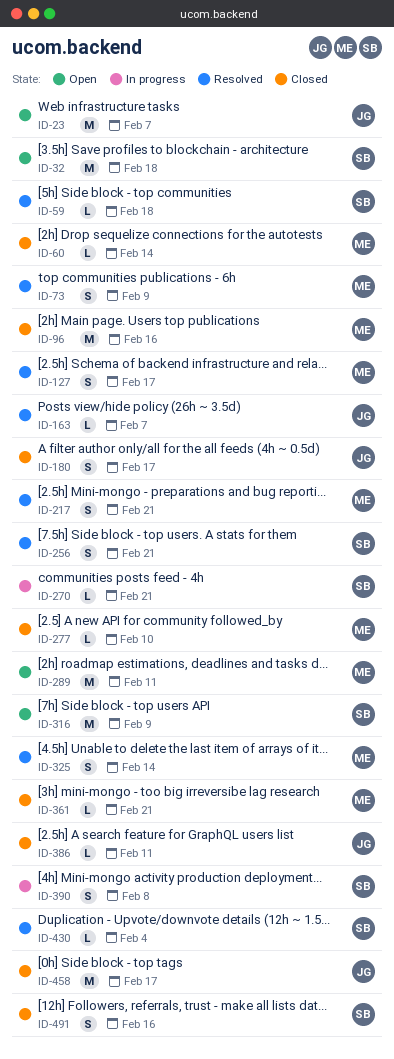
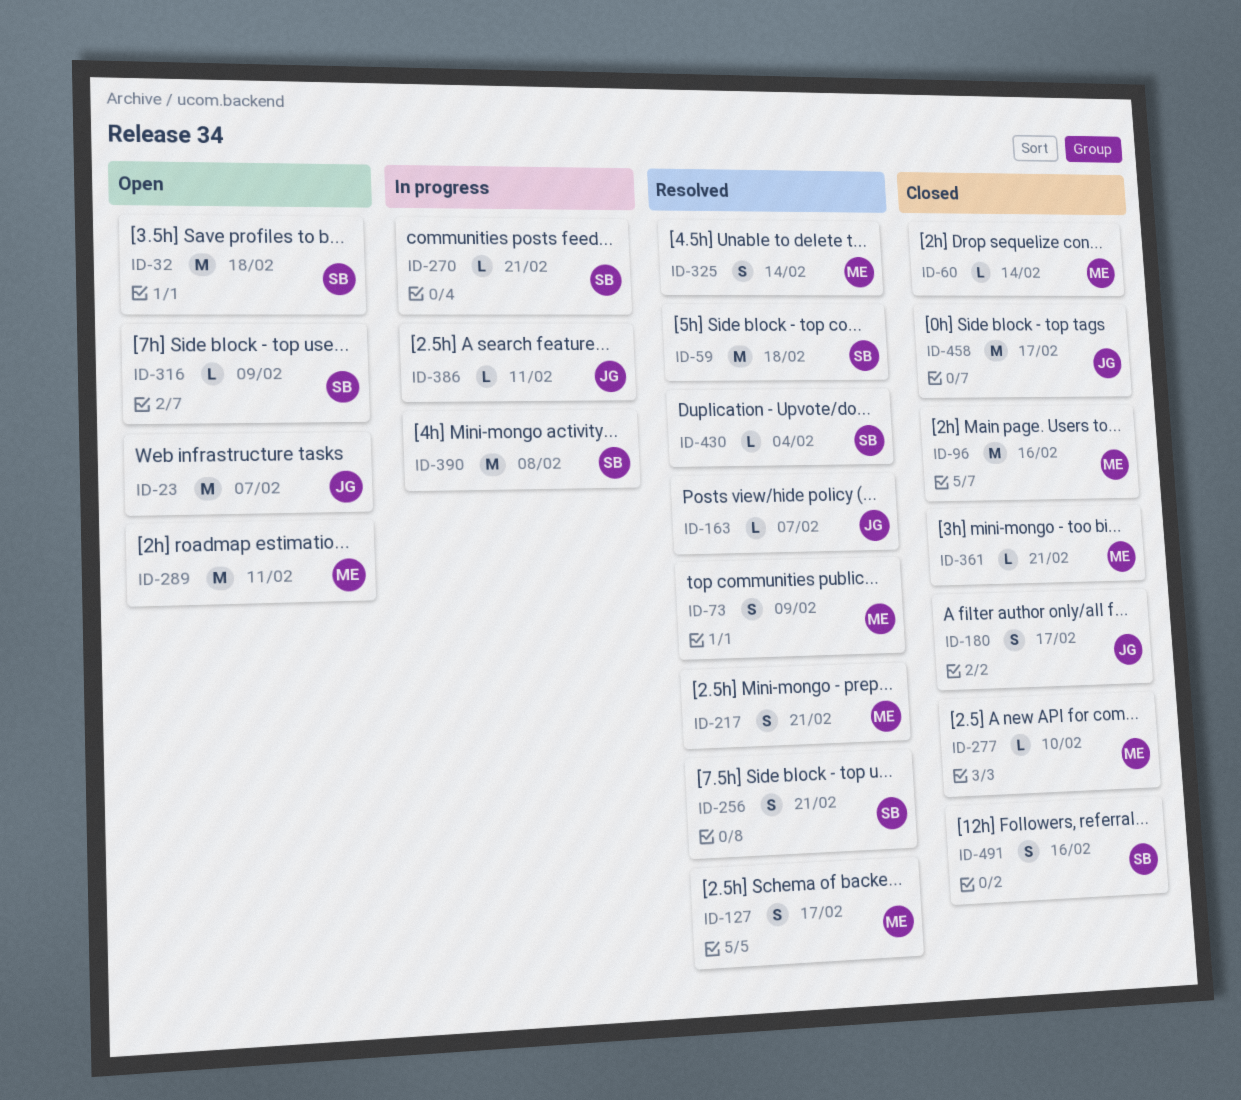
ID-59, estimate: L -> M
ID-316, estimate: M -> L
ID-386, status: Closed -> In progress
ID-390, estimate: S -> M

